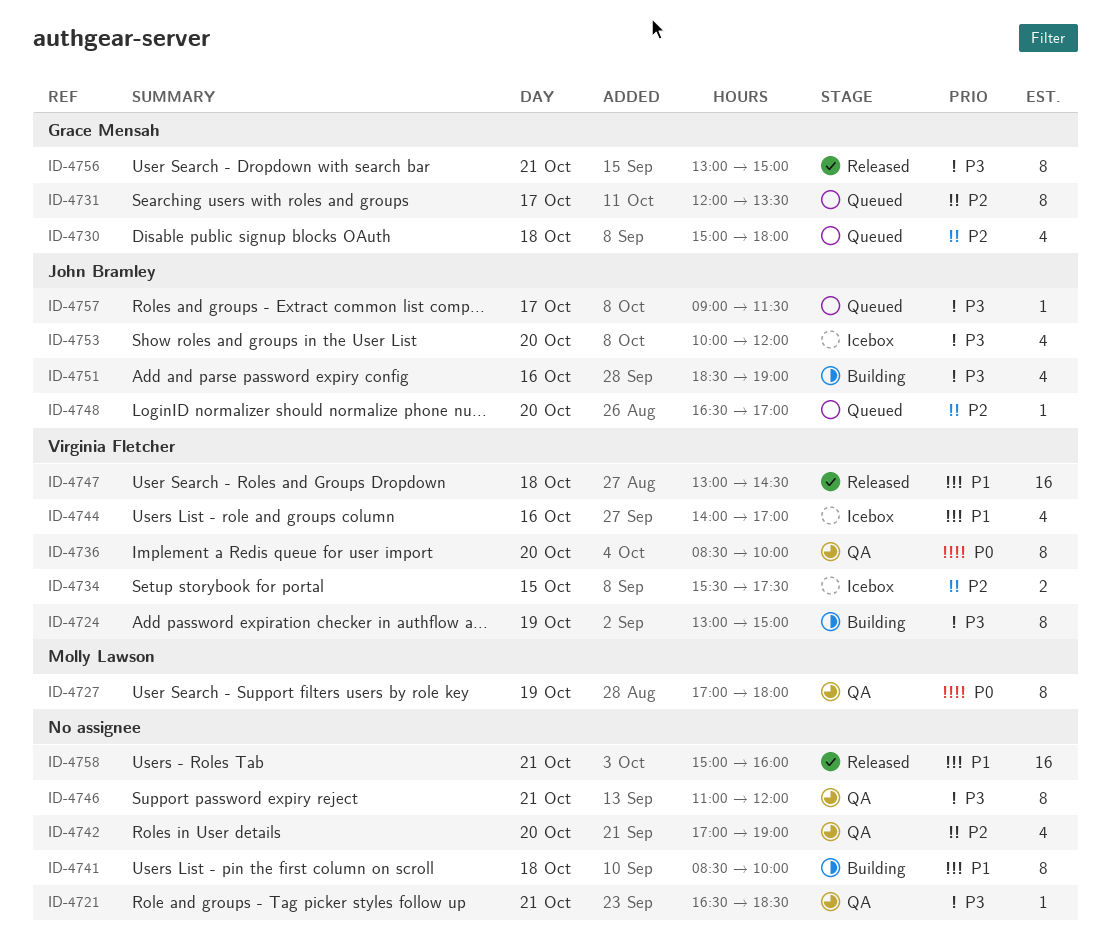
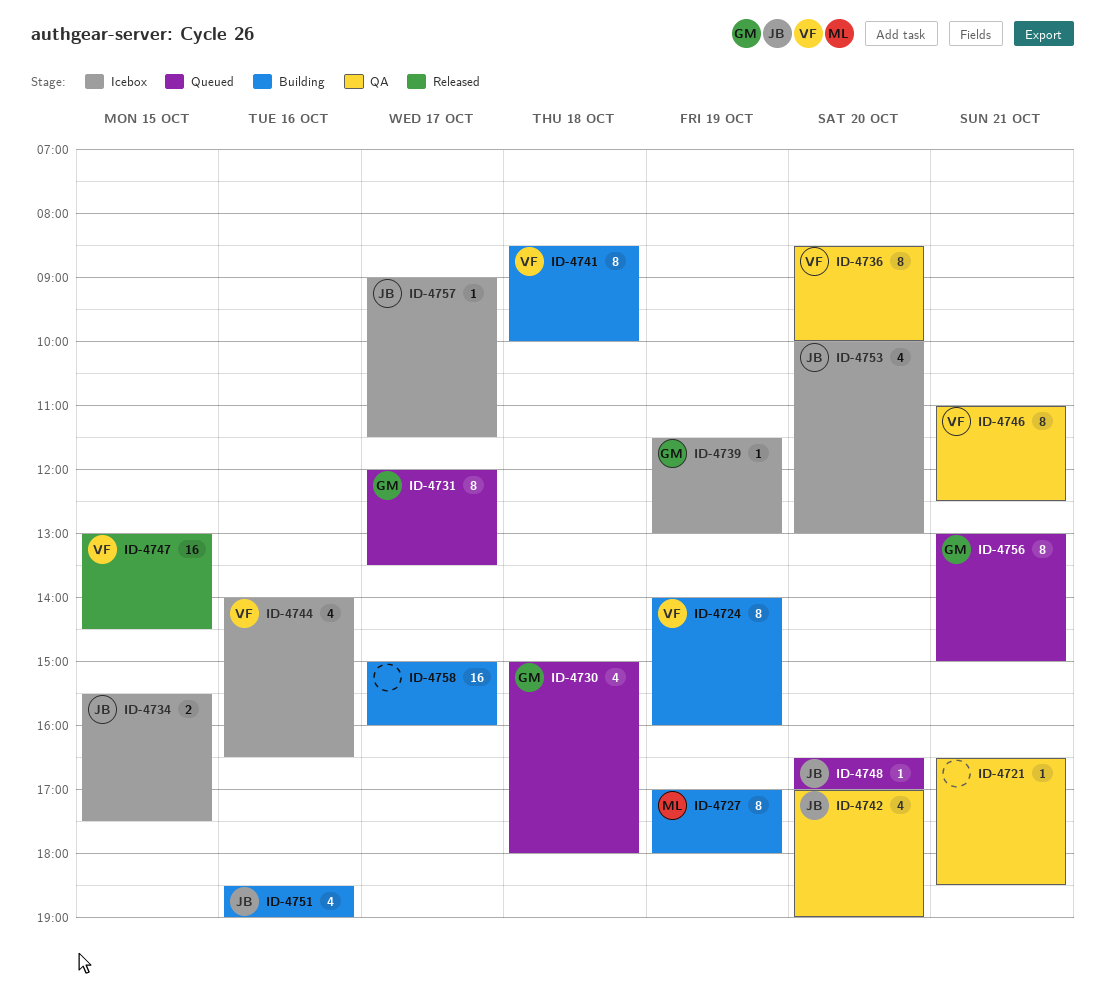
ID-4724, begins: 13:00 -> 14:00
ID-4724, ends: 15:00 -> 16:00
ID-4727, status: QA -> Building
ID-4734, owner: Virginia Fletcher -> John Bramley
ID-4739: none -> present
ID-4741, owner: none -> Virginia Fletcher
ID-4742, owner: none -> John Bramley
ID-4744, ends: 17:00 -> 16:30
ID-4746, owner: none -> Virginia Fletcher
ID-4746, ends: 12:00 -> 12:30
ID-4747, day: Oct 18 -> Oct 15
ID-4753, ends: 12:00 -> 13:00
ID-4756, status: Released -> Queued
ID-4757, status: Queued -> Icebox
ID-4758, status: Released -> Building
ID-4758, day: Oct 21 -> Oct 17

